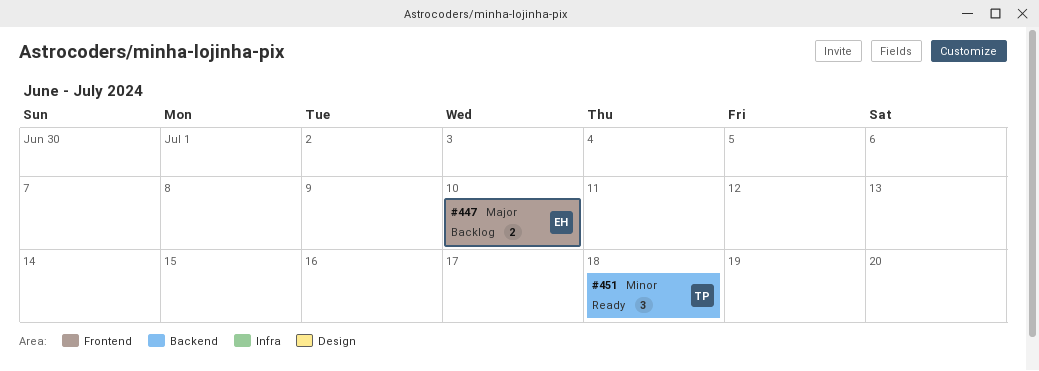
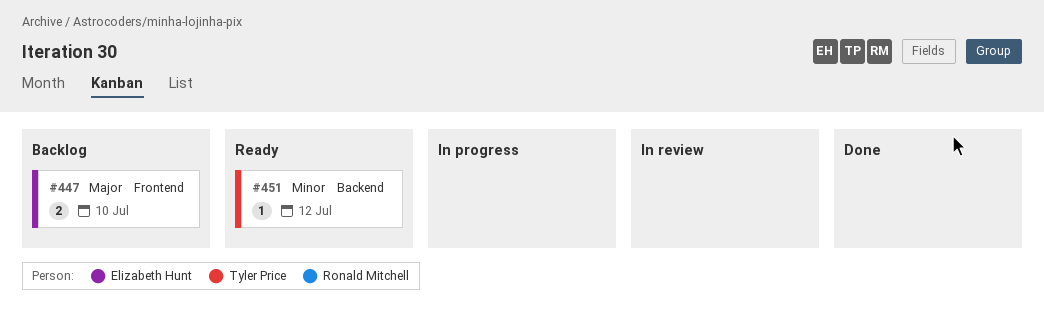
#451, estimate: 3 -> 1
#451, due: Jul 18 -> Jul 12

